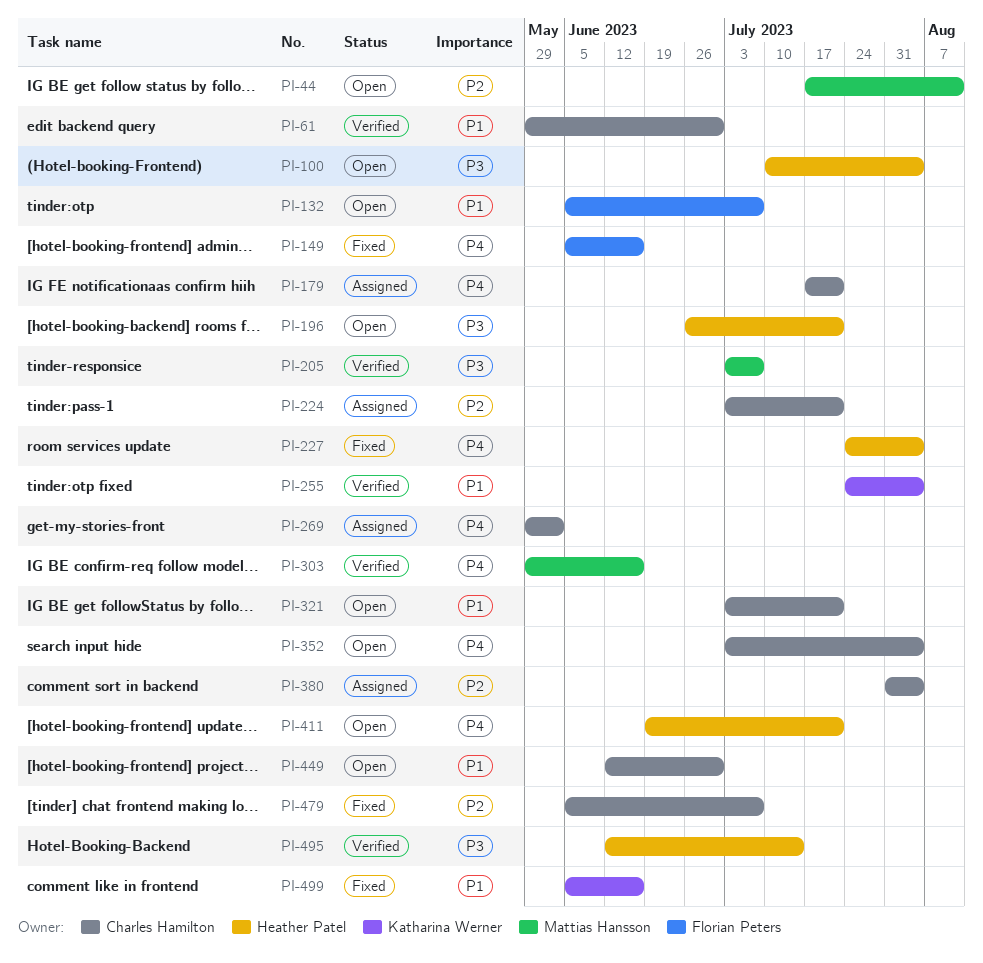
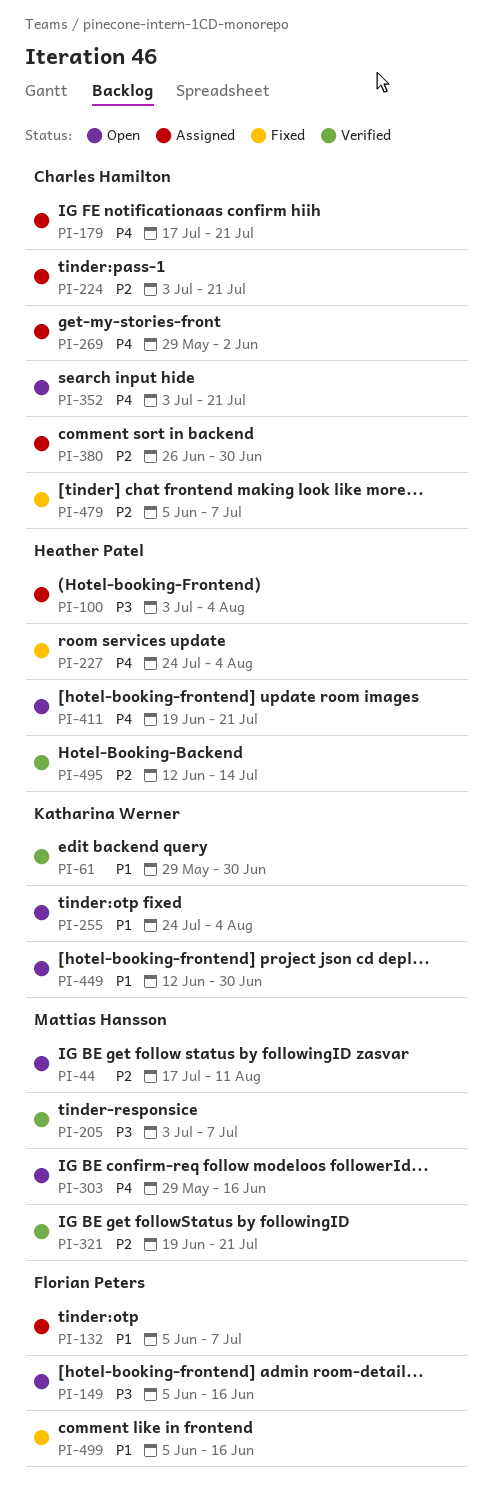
PI-61, owner: Charles Hamilton -> Katharina Werner
PI-100, status: Open -> Assigned
PI-100, start: Jul 10 -> Jul 3
PI-132, status: Open -> Assigned
PI-149, status: Fixed -> Open
PI-149, priority: P4 -> P3
PI-196: present -> none
PI-255, status: Verified -> Open
PI-303, status: Verified -> Open
PI-321, status: Open -> Verified
PI-321, owner: Charles Hamilton -> Mattias Hansson
PI-321, priority: P1 -> P2
PI-321, start: Jul 3 -> Jun 19
PI-352, due: Aug 4 -> Jul 21
PI-380, start: Jul 31 -> Jun 26
PI-380, due: Aug 4 -> Jun 30
PI-449, owner: Charles Hamilton -> Katharina Werner
PI-495, priority: P3 -> P2
PI-499, owner: Katharina Werner -> Florian Peters

